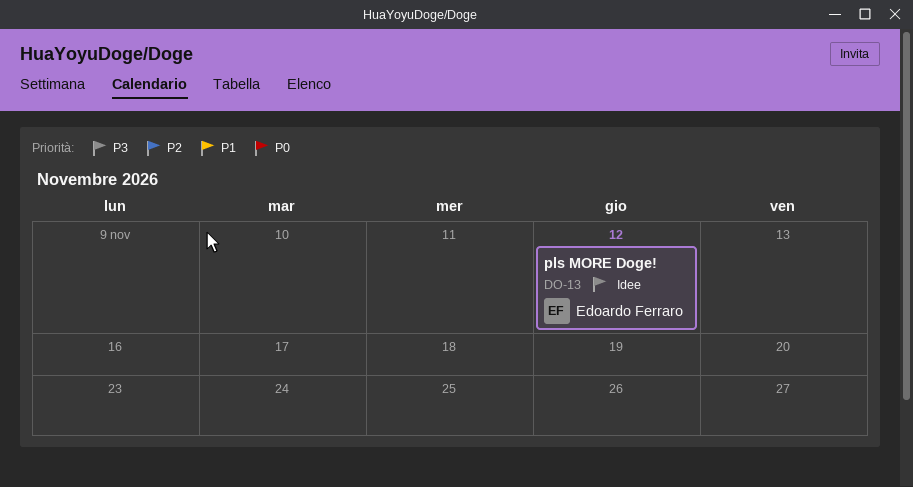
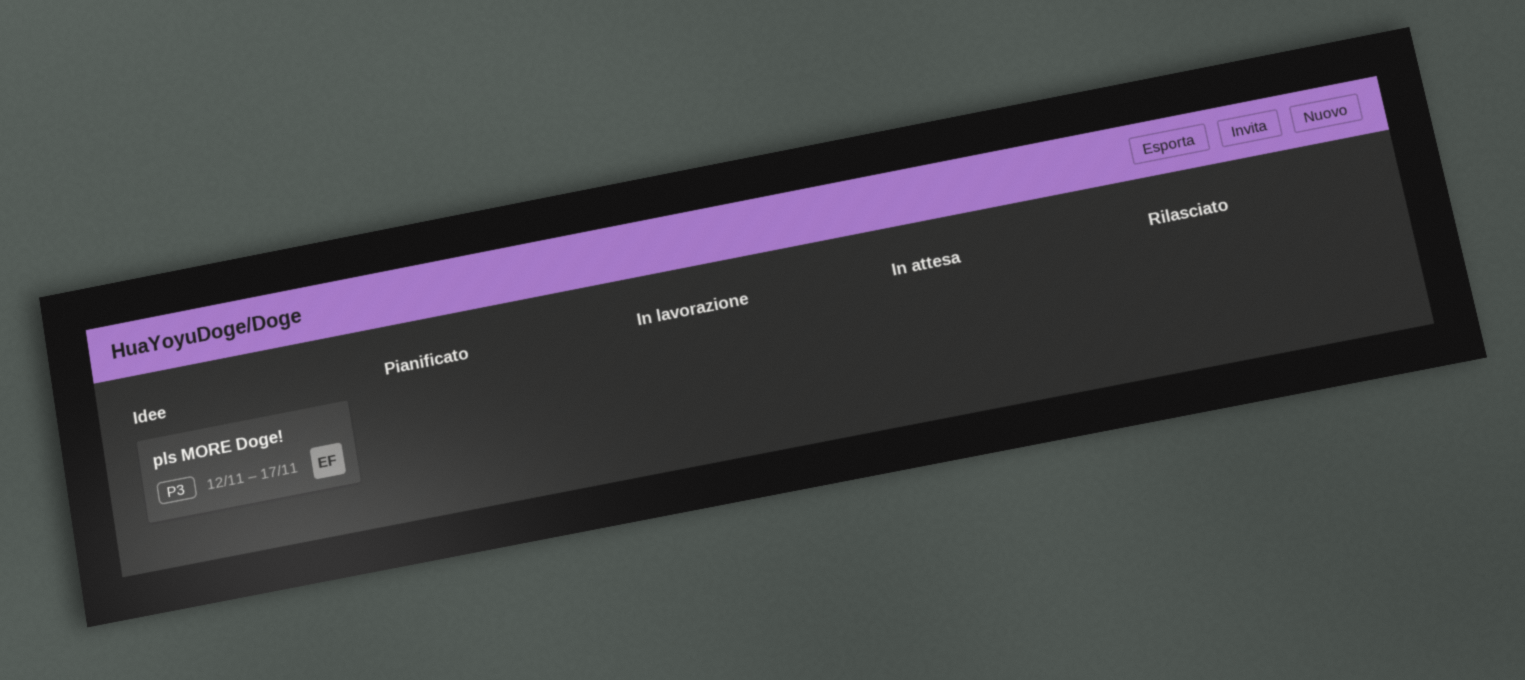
pls MORE Doge!, due: Nov 12 -> Nov 17

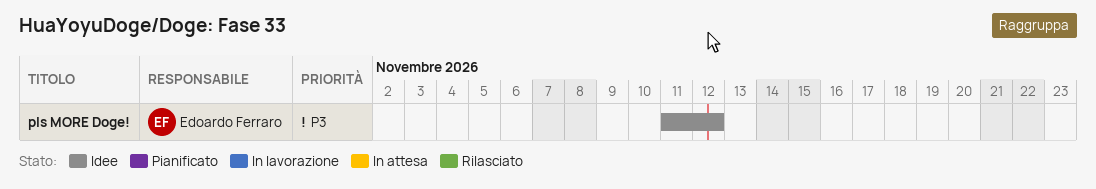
pls MORE Doge!, start: Nov 12 -> Nov 11
pls MORE Doge!, due: Nov 17 -> Nov 12

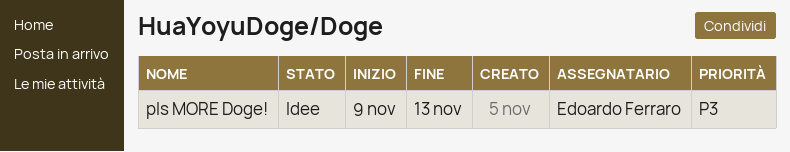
pls MORE Doge!, start: Nov 11 -> Nov 9
pls MORE Doge!, due: Nov 12 -> Nov 13

